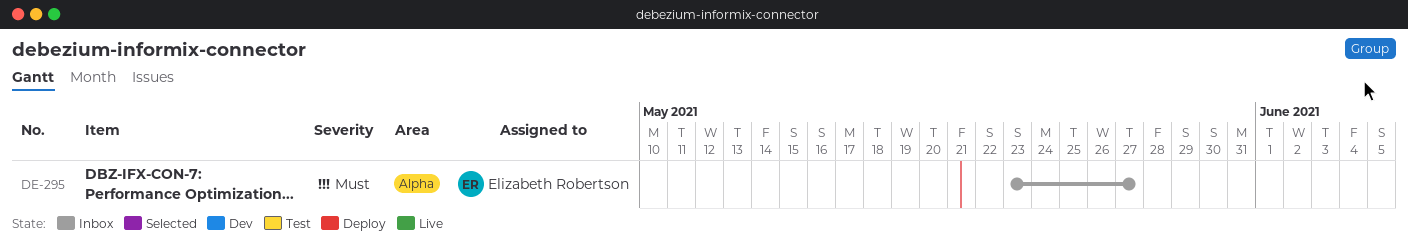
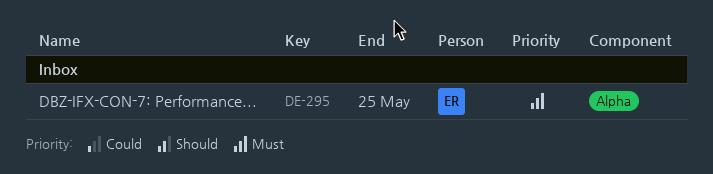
DE-295, due: May 27 -> May 25

